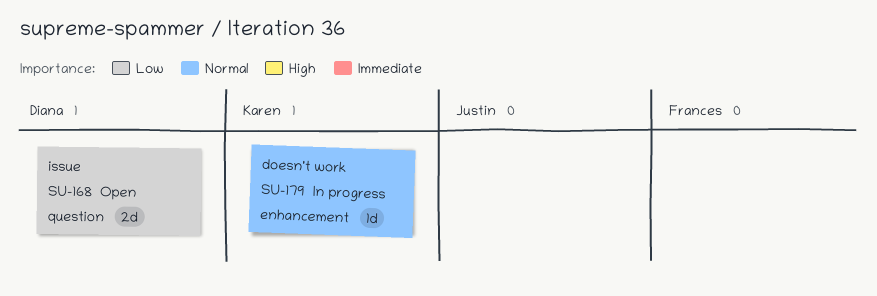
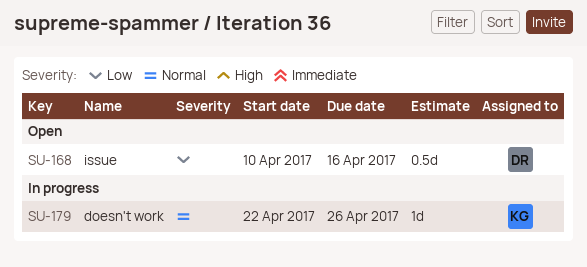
SU-168, estimate: 2d -> 0.5d

